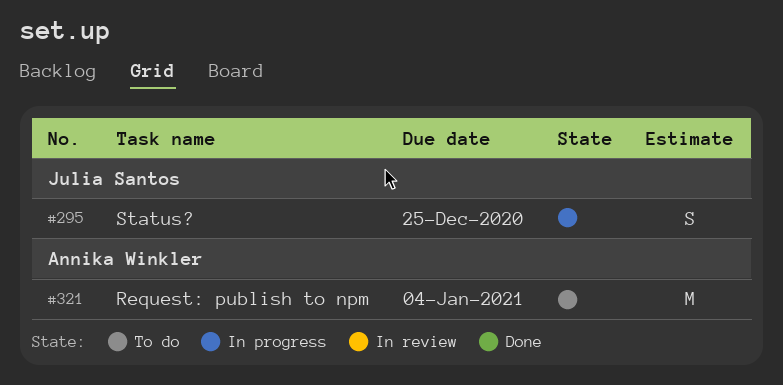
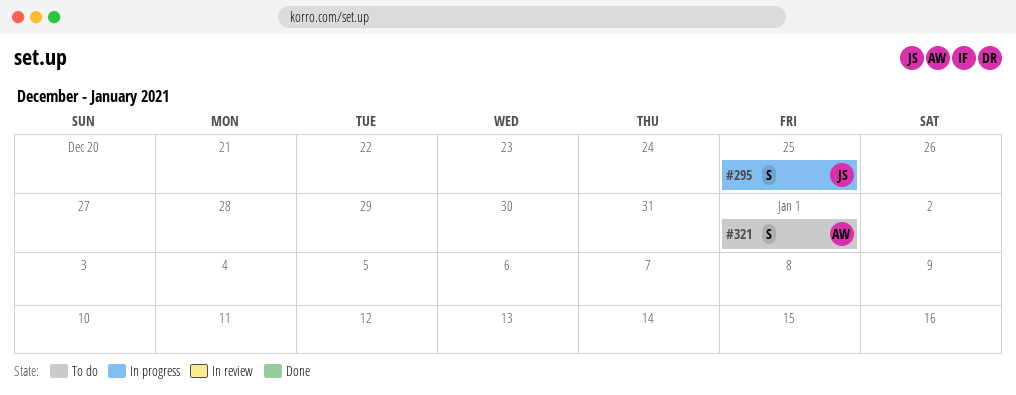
#321, estimate: M -> S
#321, due: Jan 4 -> Jan 1

